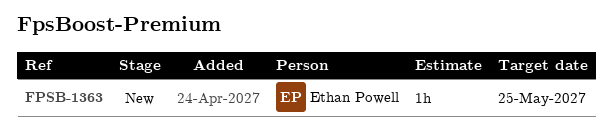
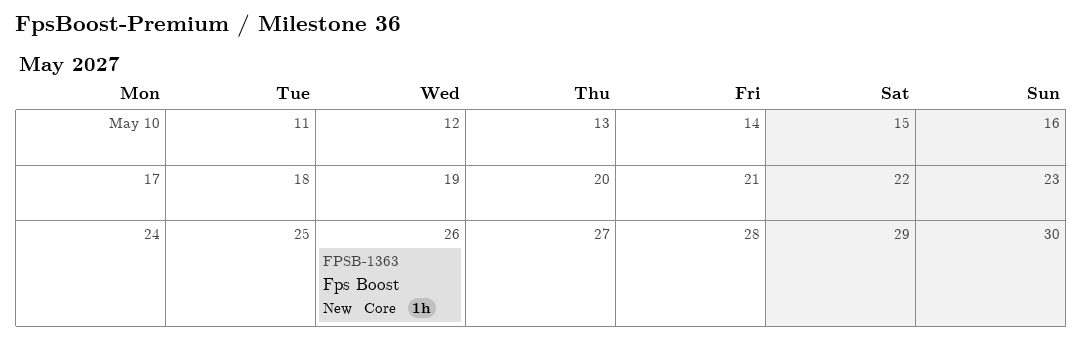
FPSB-1363, due: May 25 -> May 26

